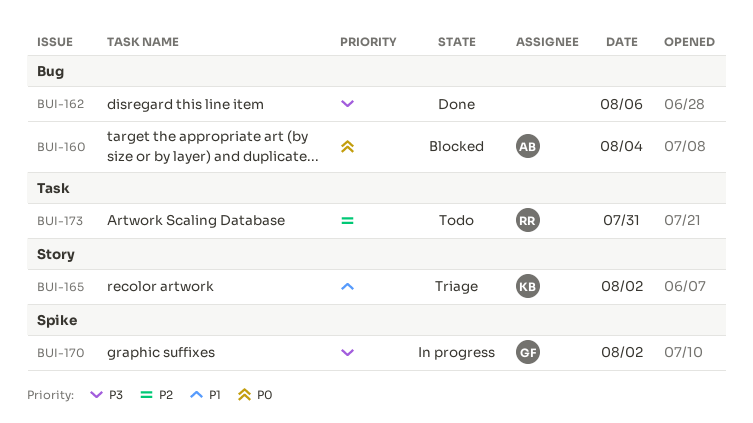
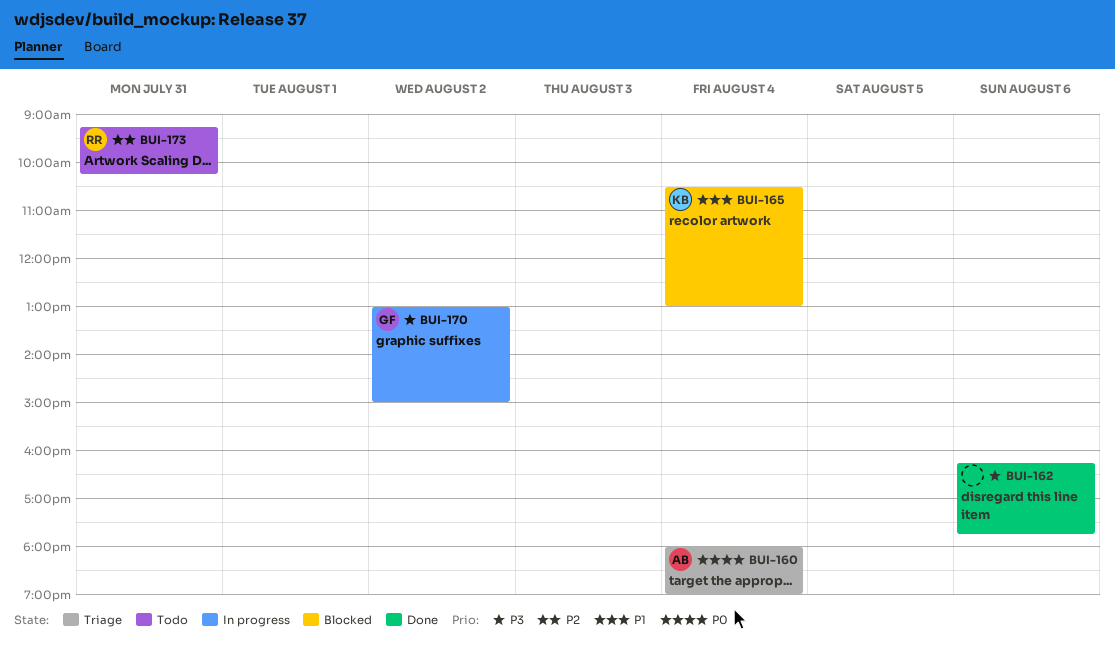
BUI-160, status: Blocked -> Triage
BUI-165, status: Triage -> Blocked
BUI-165, day: Aug 2 -> Aug 4

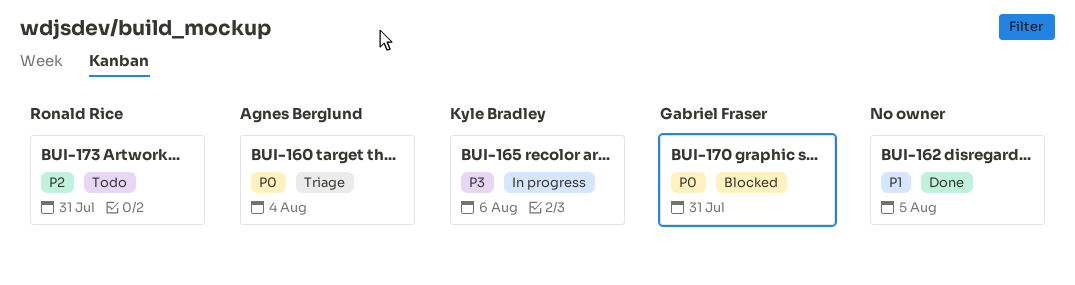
BUI-162, priority: P3 -> P1
BUI-162, day: Aug 6 -> Aug 5
BUI-165, status: Blocked -> In progress
BUI-165, priority: P1 -> P3
BUI-165, day: Aug 4 -> Aug 6
BUI-170, status: In progress -> Blocked
BUI-170, priority: P3 -> P0
BUI-170, day: Aug 2 -> Jul 31

